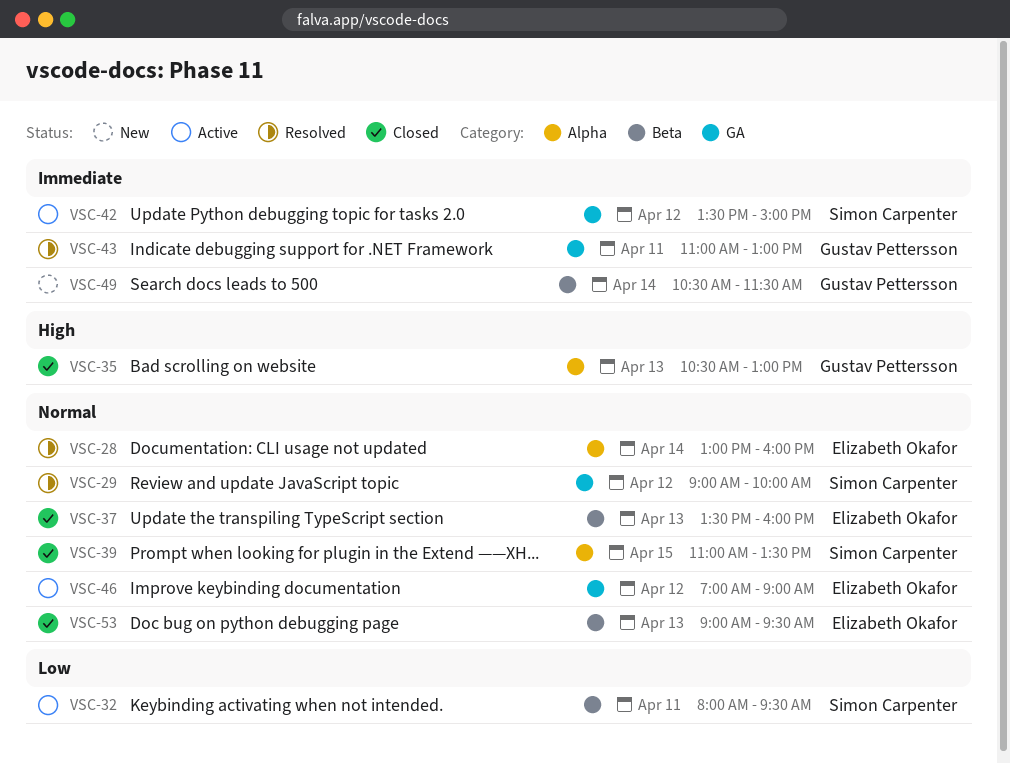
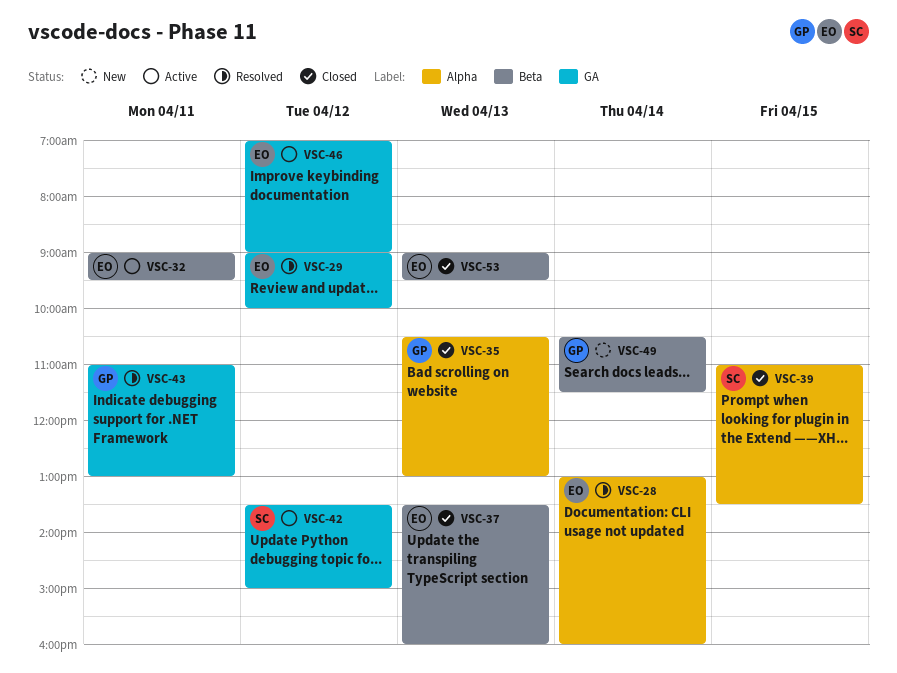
VSC-29, owner: Simon Carpenter -> Elizabeth Okafor
VSC-32, owner: Simon Carpenter -> Elizabeth Okafor
VSC-32, begins: 08:00 -> 09:00

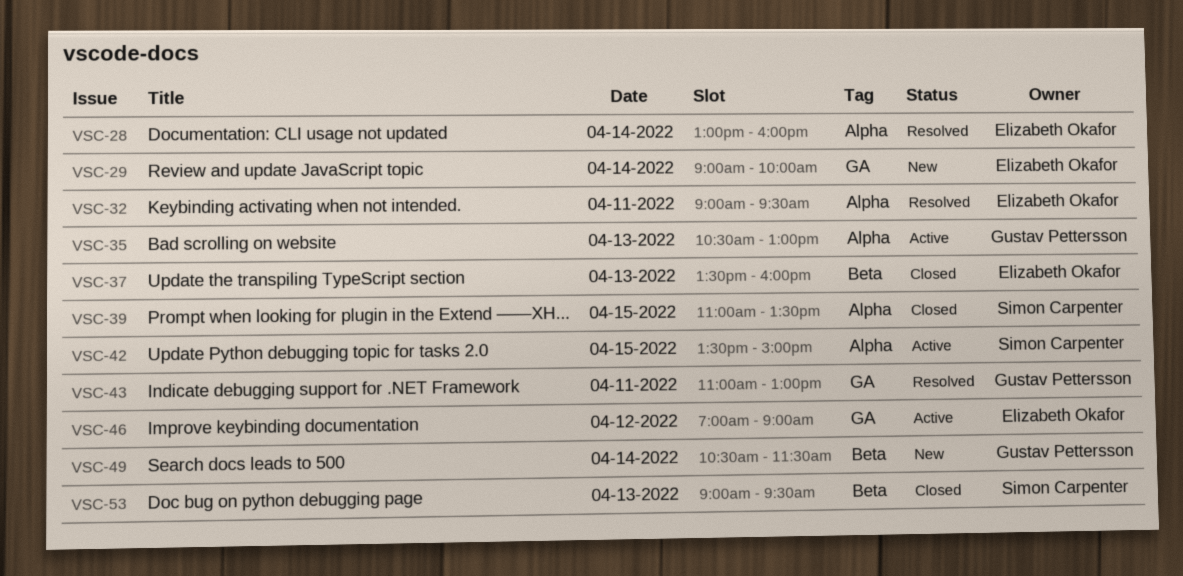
VSC-29, status: Resolved -> New
VSC-29, day: Apr 12 -> Apr 14
VSC-32, status: Active -> Resolved
VSC-32, label: Beta -> Alpha
VSC-35, status: Closed -> Active
VSC-42, label: GA -> Alpha
VSC-42, day: Apr 12 -> Apr 15
VSC-53, owner: Elizabeth Okafor -> Simon Carpenter

